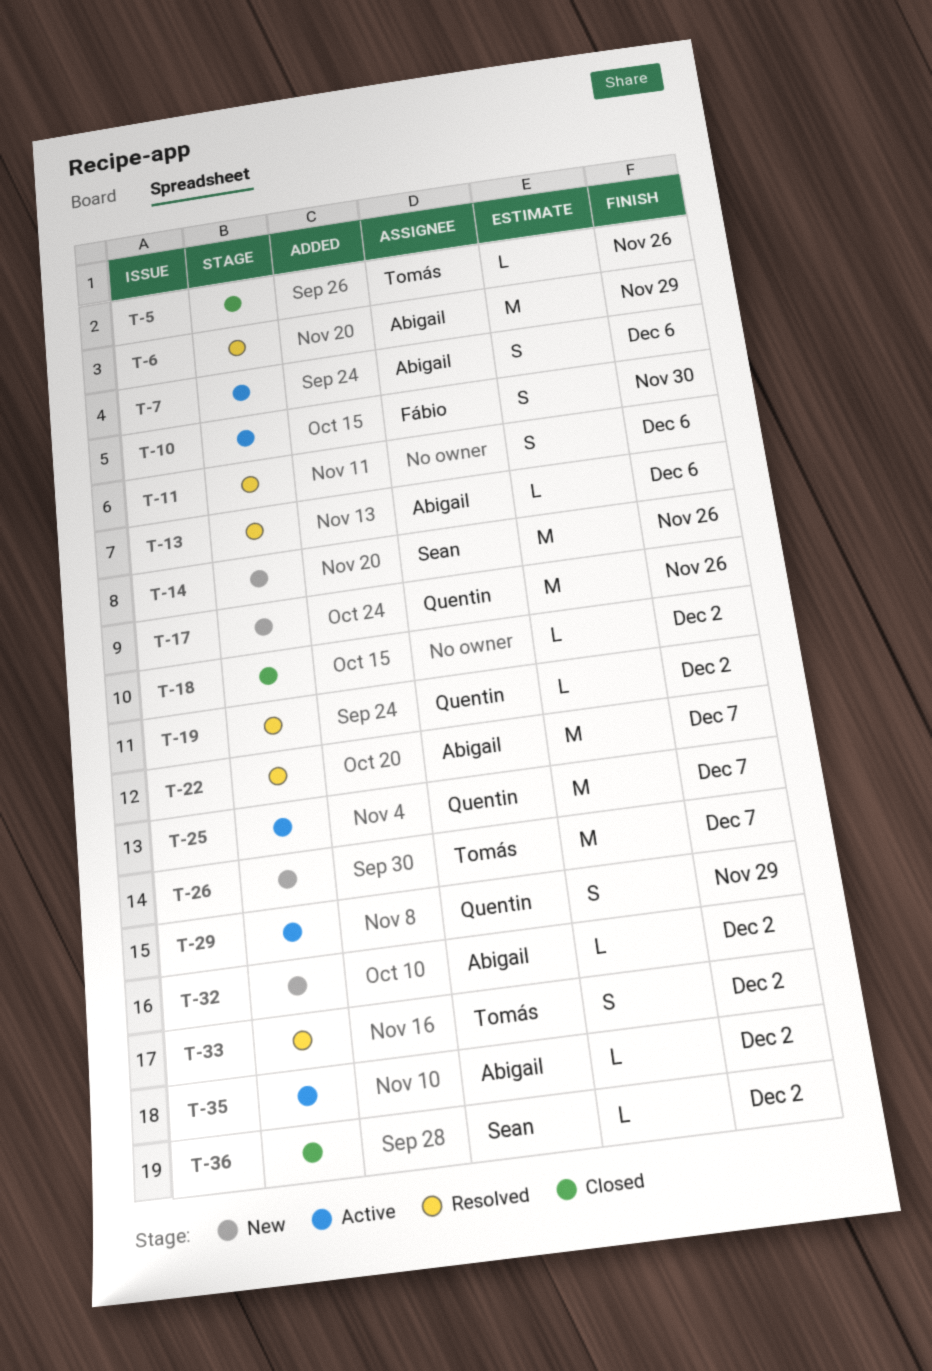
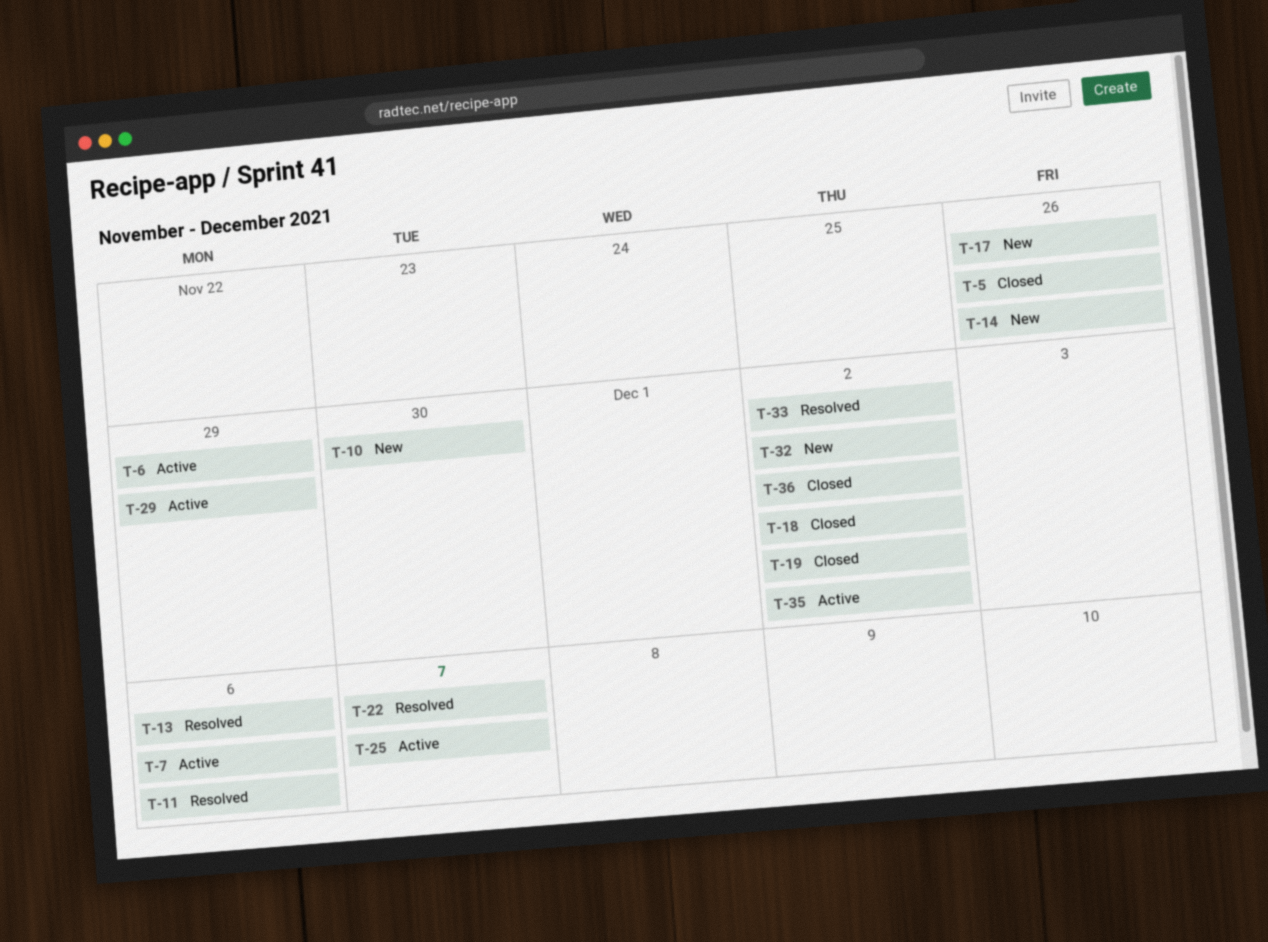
T-6, status: Resolved -> Active
T-10, status: Active -> New
T-19, status: Resolved -> Closed
T-26: present -> none

